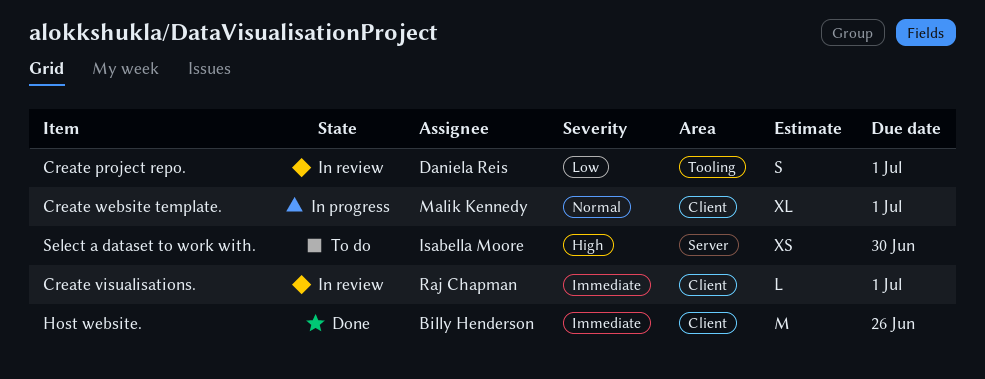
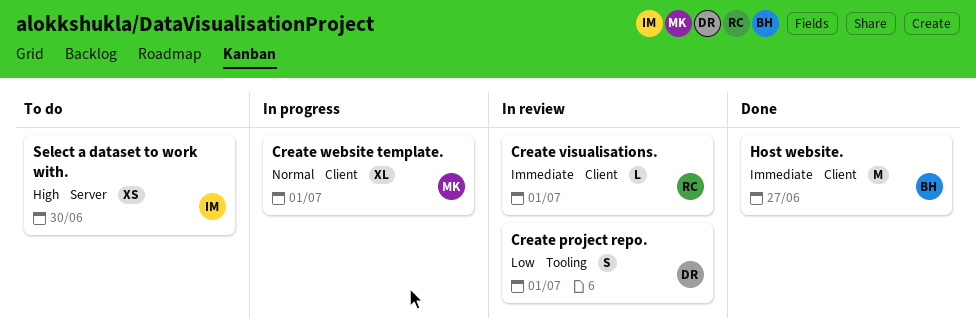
Host website., due: Jun 26 -> Jun 27

